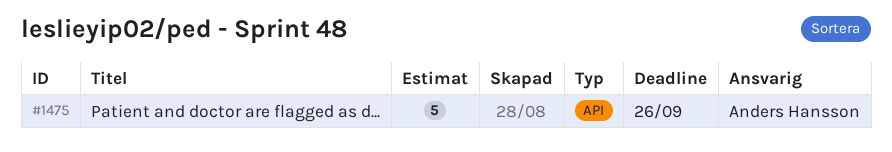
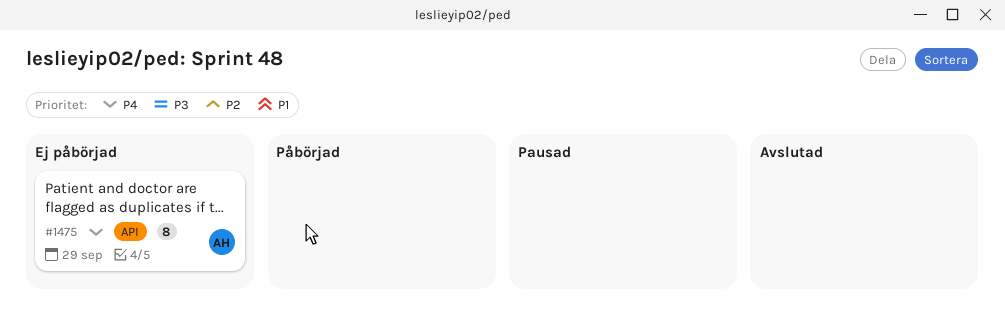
#1475, estimate: 5 -> 8
#1475, due: Sep 26 -> Sep 29

